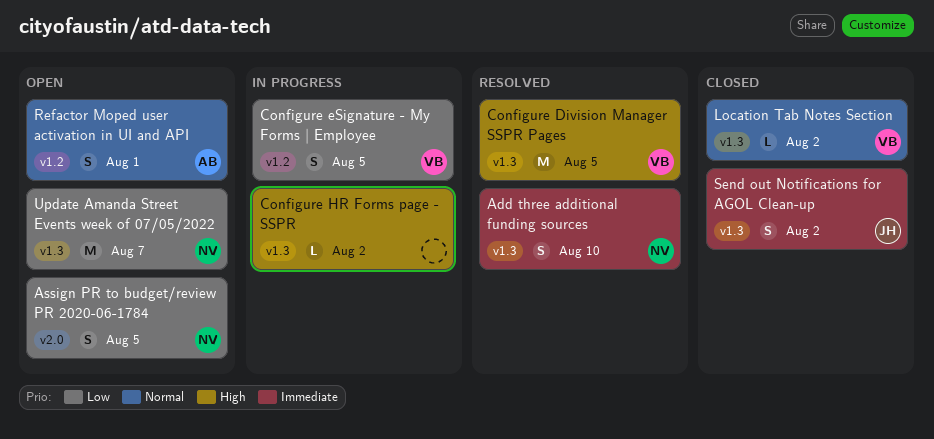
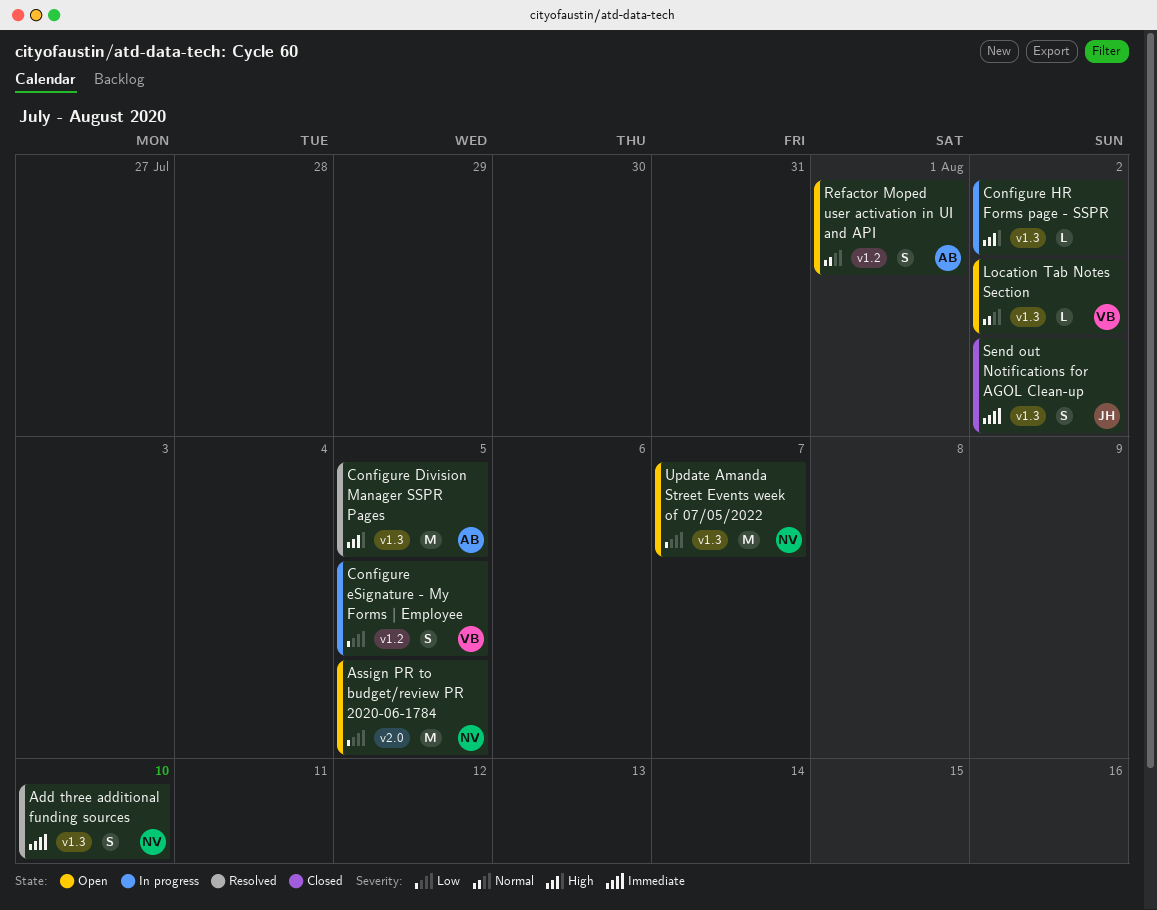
Assign PR to budget/review PR 2020-06-1784, estimate: S -> M
Configure Division Manager SSPR Pages, owner: VB -> AB
Location Tab Notes Section, status: Closed -> Open

